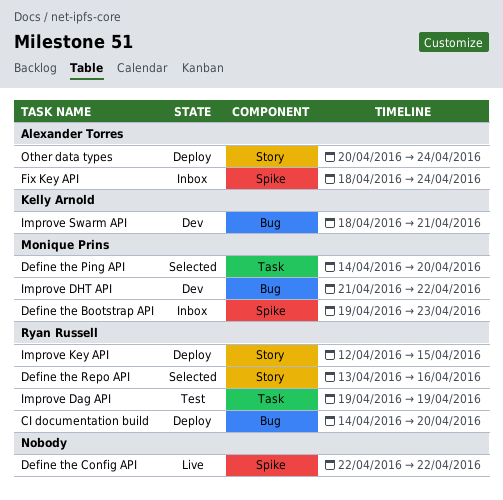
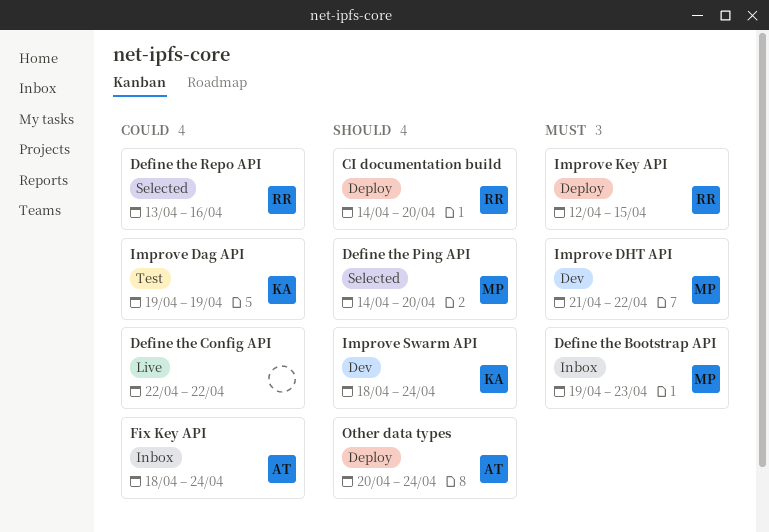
Improve Dag API, owner: Ryan Russell -> Kelly Arnold
Improve Swarm API, due: Apr 21 -> Apr 24

